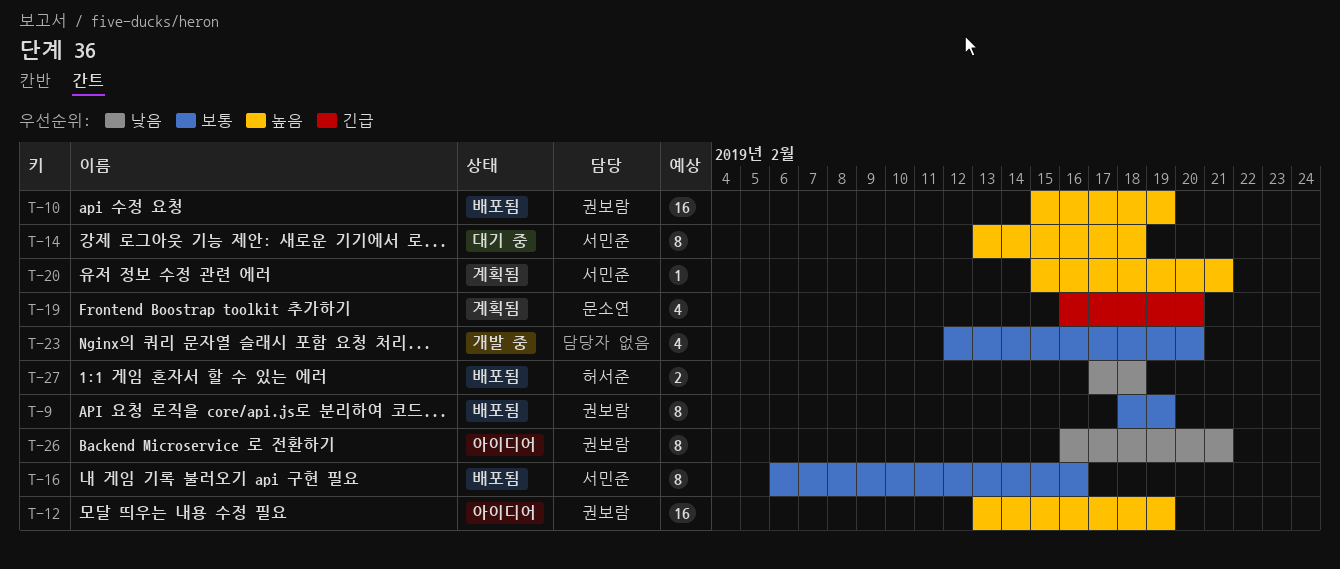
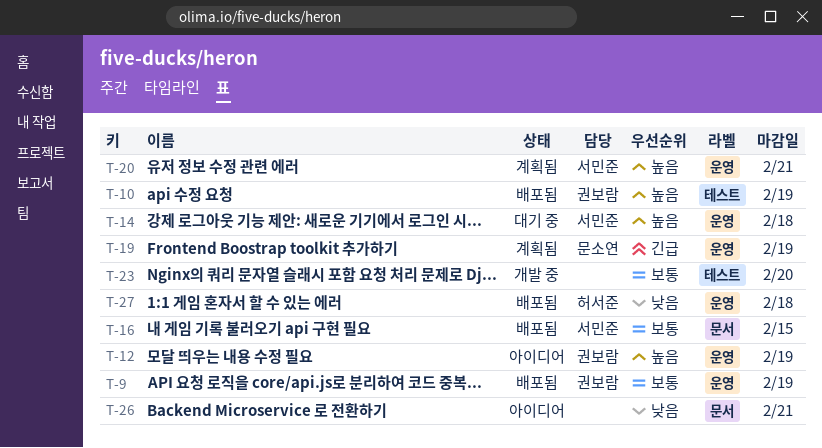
T-16, due: Feb 16 -> Feb 15
T-19, due: Feb 20 -> Feb 19
T-26, owner: 권보람 -> none

